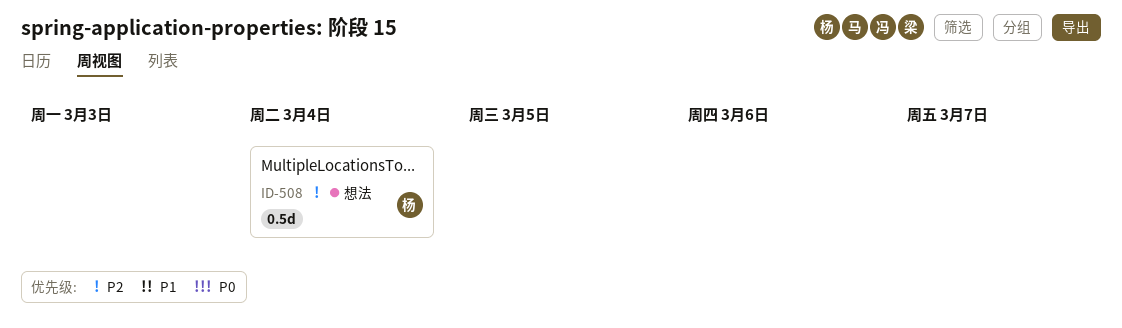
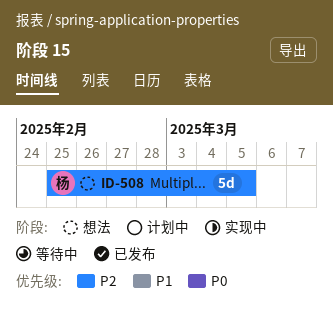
ID-508, estimate: 0.5d -> 5d
ID-508, due: Mar 4 -> Mar 5

